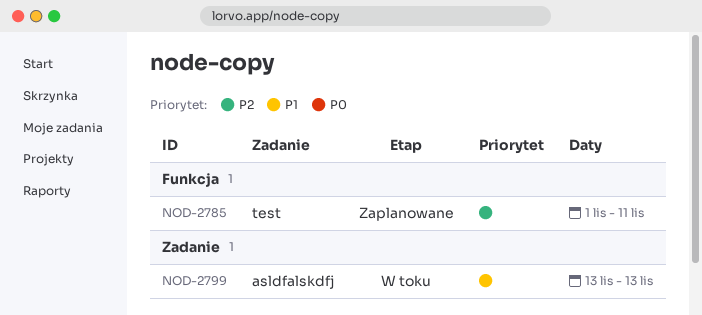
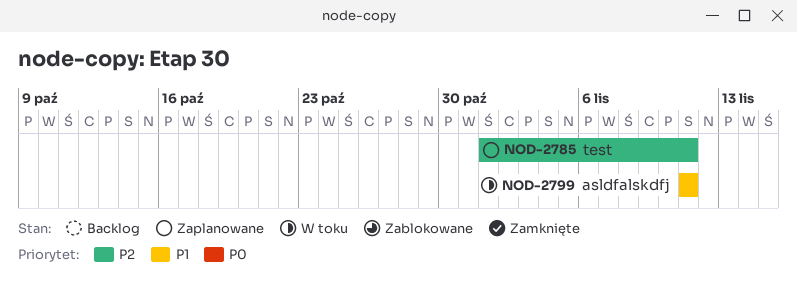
NOD-2799, start: Nov 13 -> Nov 11
NOD-2799, due: Nov 13 -> Nov 11

